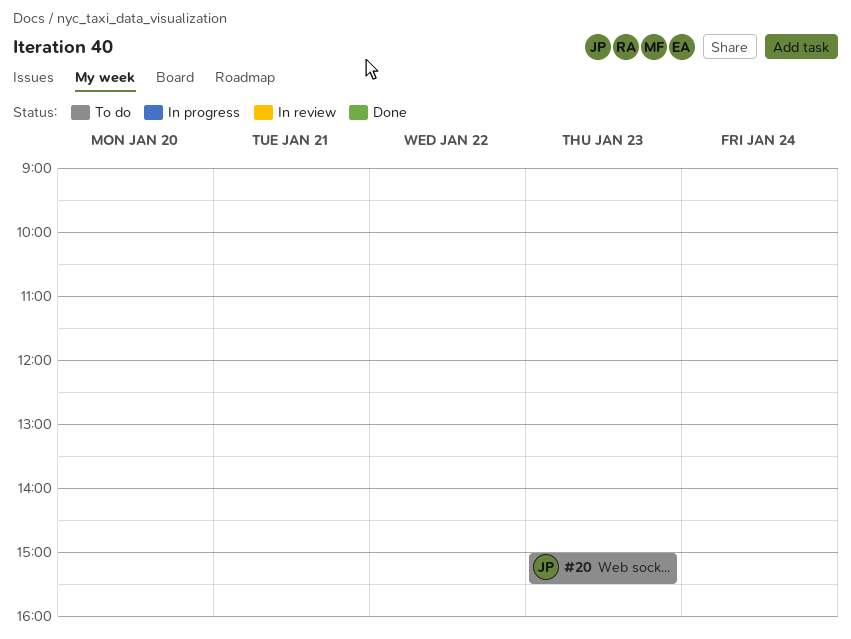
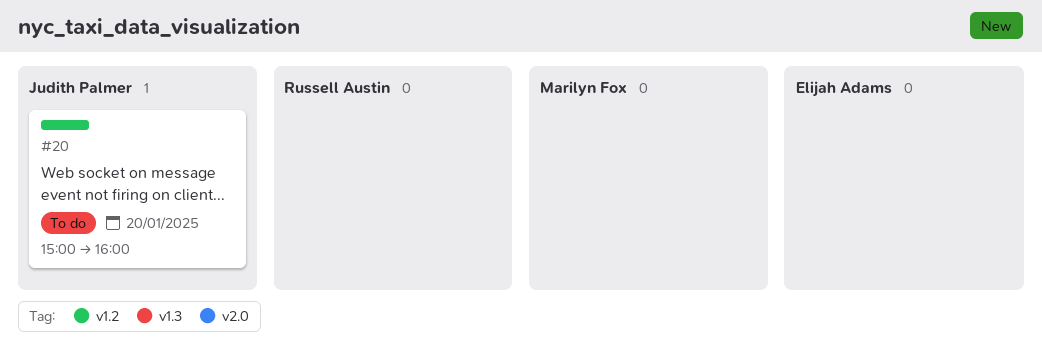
#20, day: Jan 23 -> Jan 20
#20, ends: 15:30 -> 16:00

